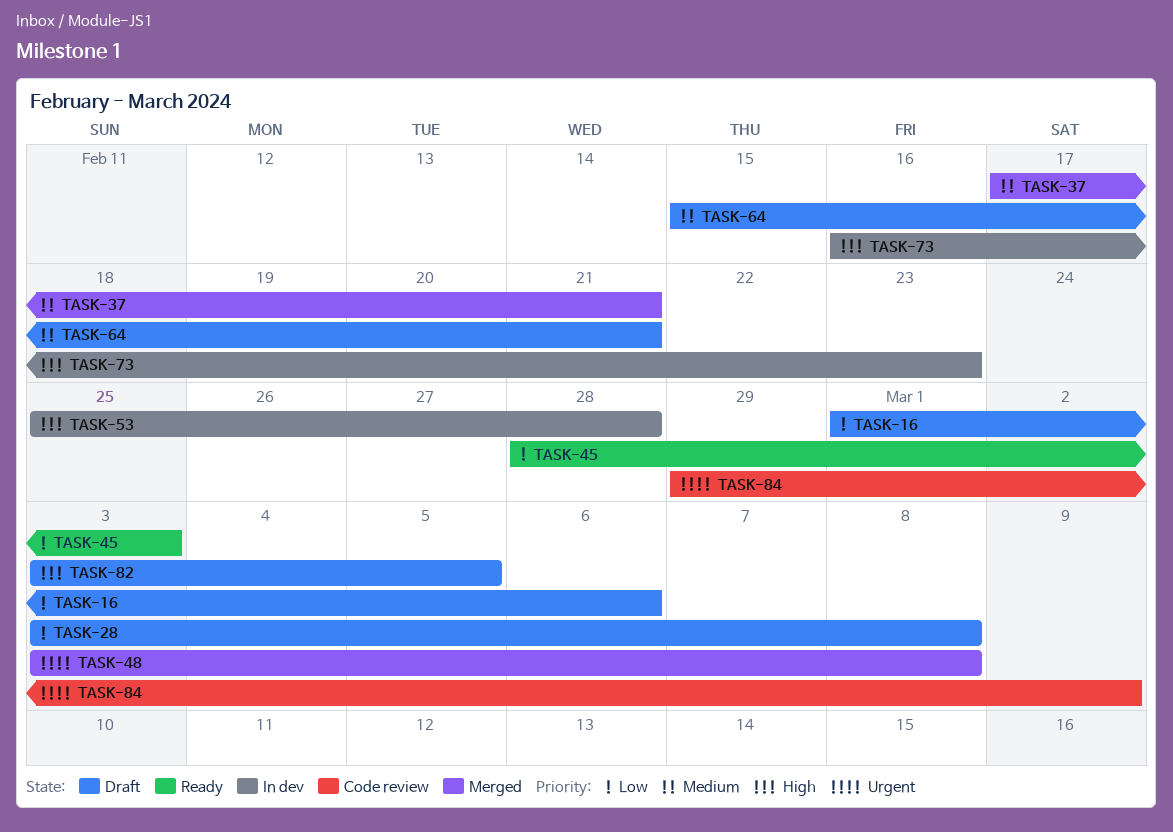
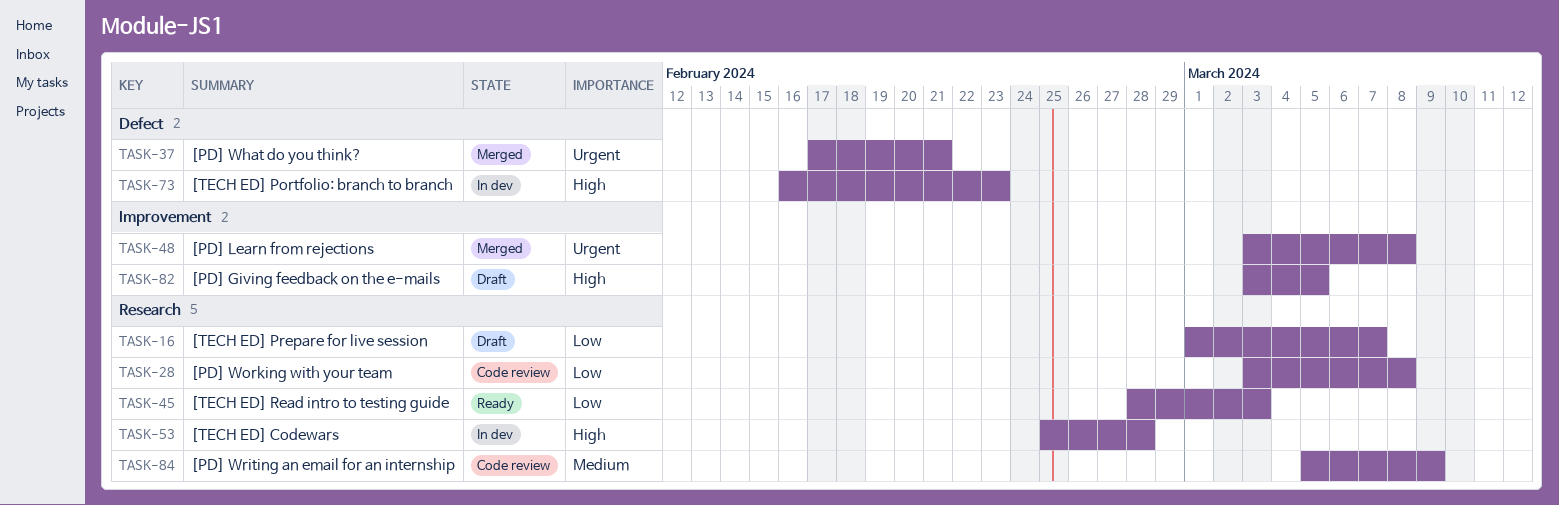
TASK-16, due: Mar 6 -> Mar 7
TASK-28, status: Draft -> Code review
TASK-37, priority: Medium -> Urgent
TASK-64: present -> none
TASK-84, priority: Urgent -> Medium
TASK-84, start: Feb 29 -> Mar 5

